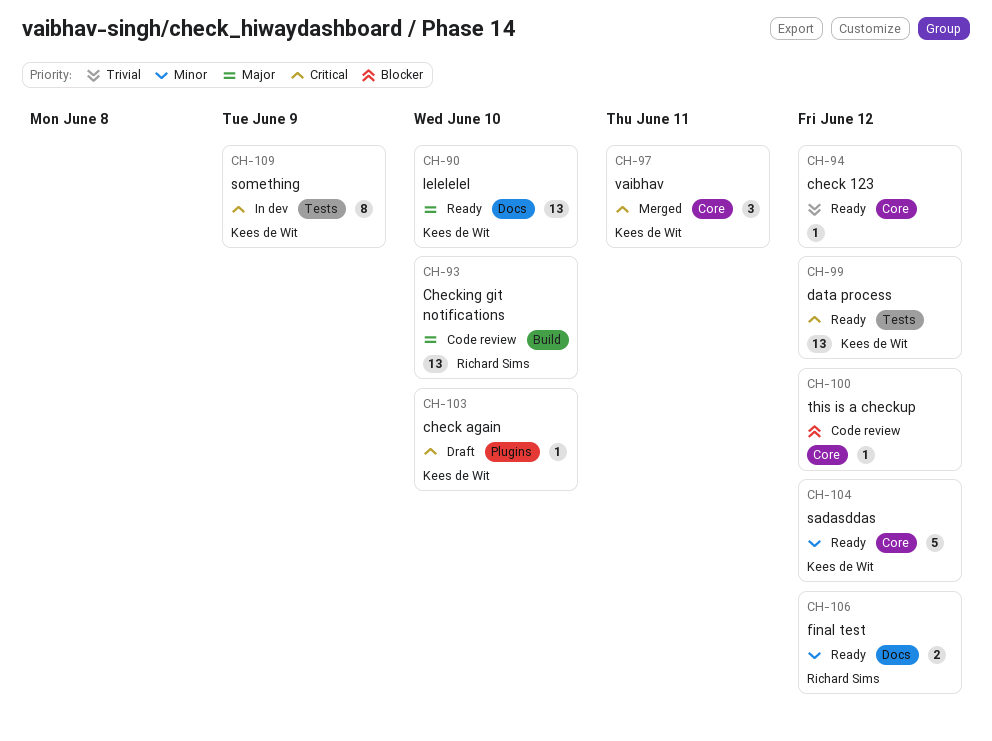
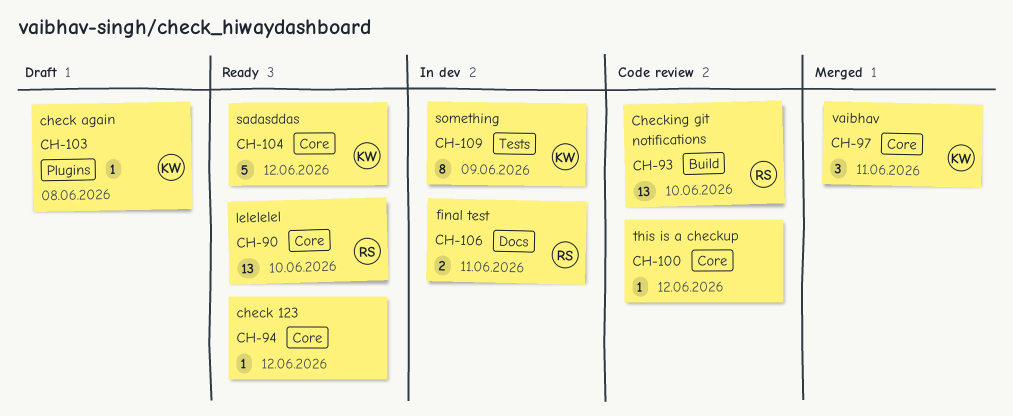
CH-90, owner: Kees de Wit -> Richard Sims
CH-90, label: Docs -> Core
CH-99: present -> none
CH-103, due: Jun 10 -> Jun 8
CH-106, status: Ready -> In dev
CH-106, due: Jun 12 -> Jun 11

